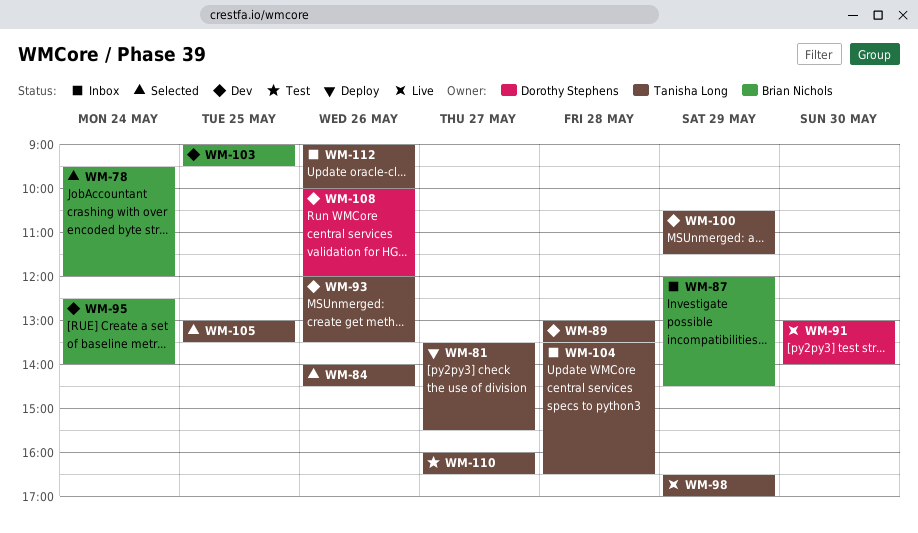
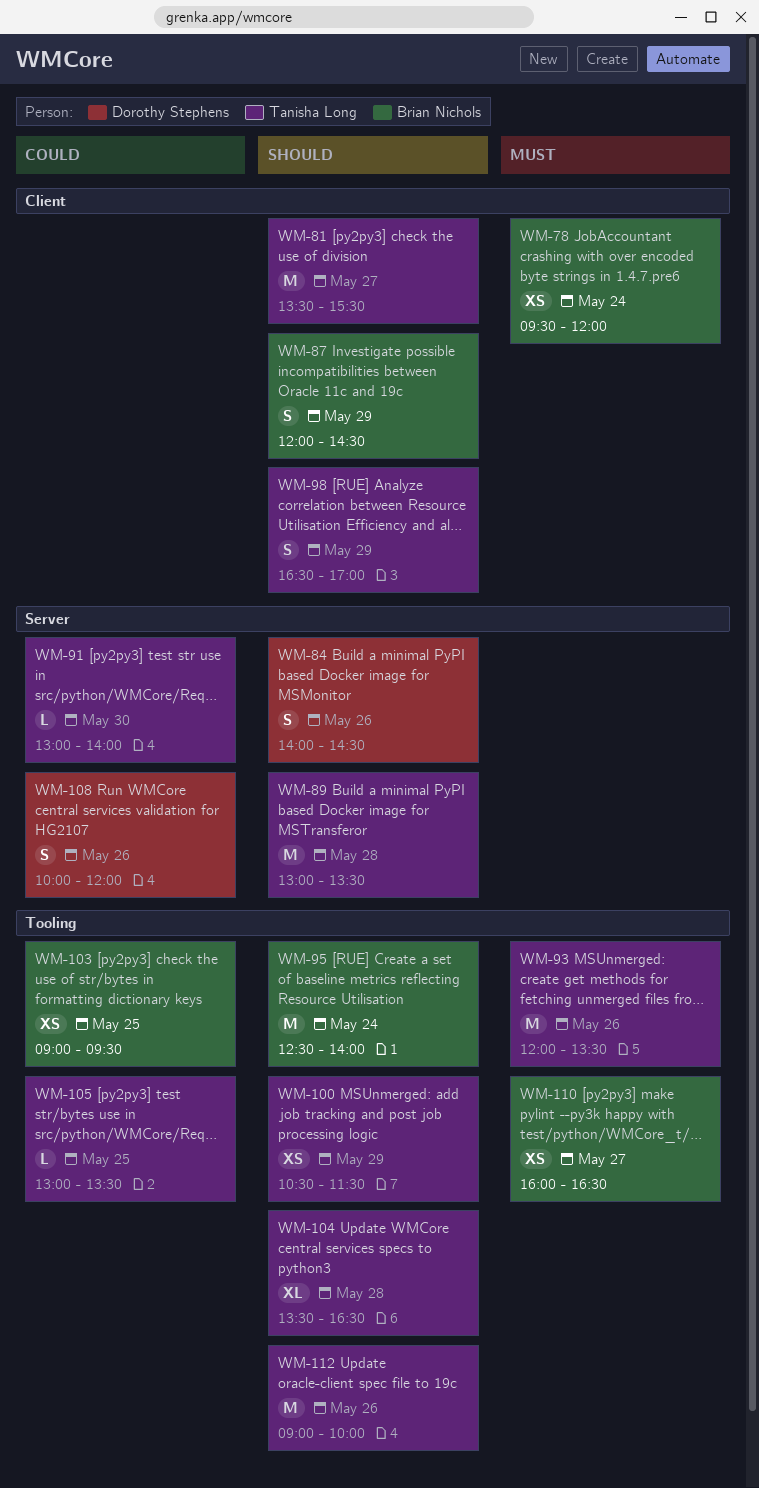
WM-84, owner: Tanisha Long -> Dorothy Stephens
WM-91, owner: Dorothy Stephens -> Tanisha Long
WM-110, owner: Tanisha Long -> Brian Nichols

